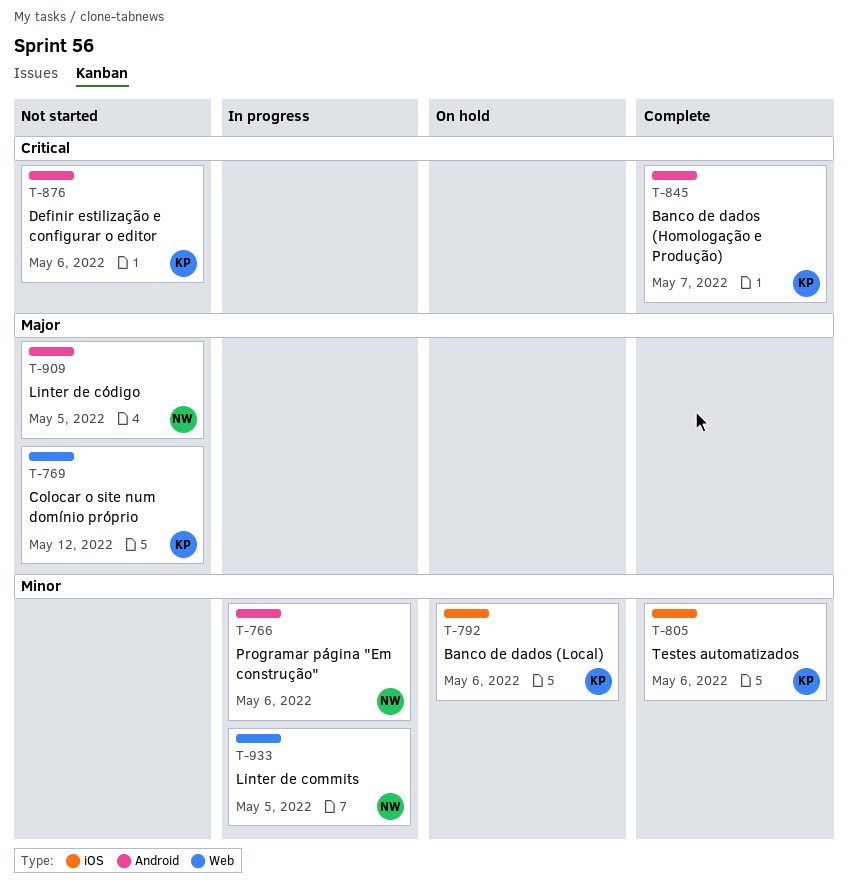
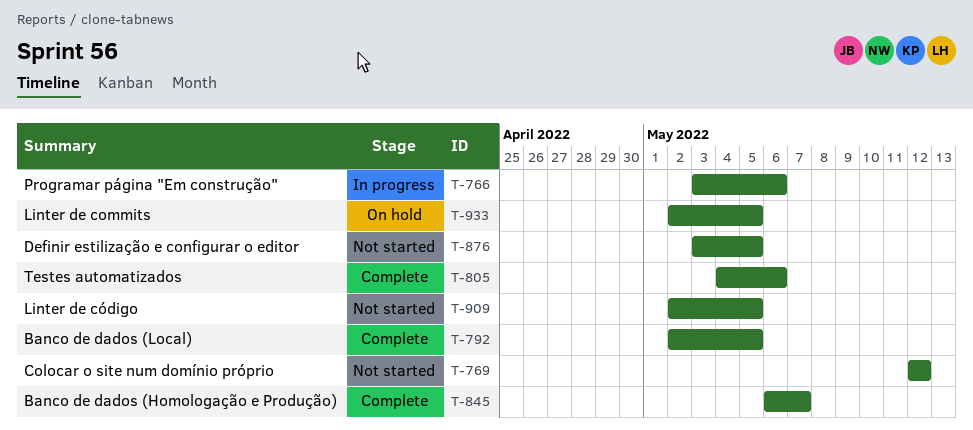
T-792, status: On hold -> Complete
T-792, due: May 6 -> May 5
T-876, due: May 6 -> May 5
T-933, status: In progress -> On hold

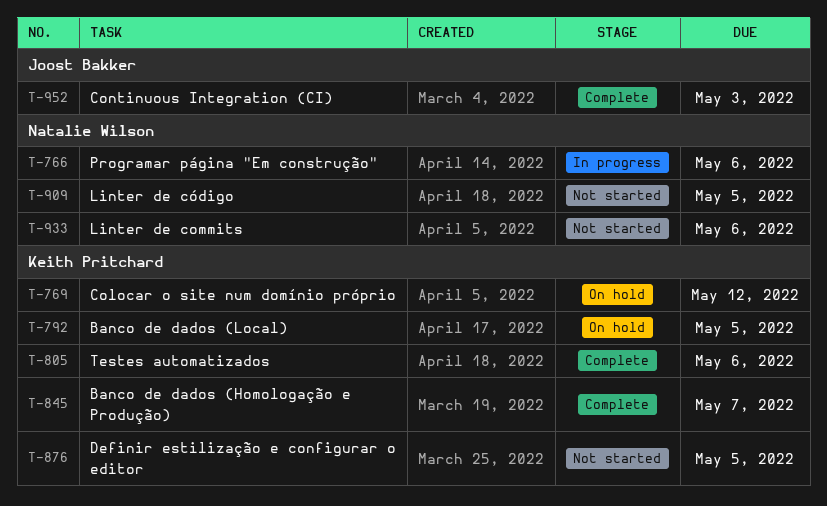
T-769, status: Not started -> On hold
T-792, status: Complete -> On hold
T-933, status: On hold -> Not started
T-933, due: May 5 -> May 6
T-952: none -> present

